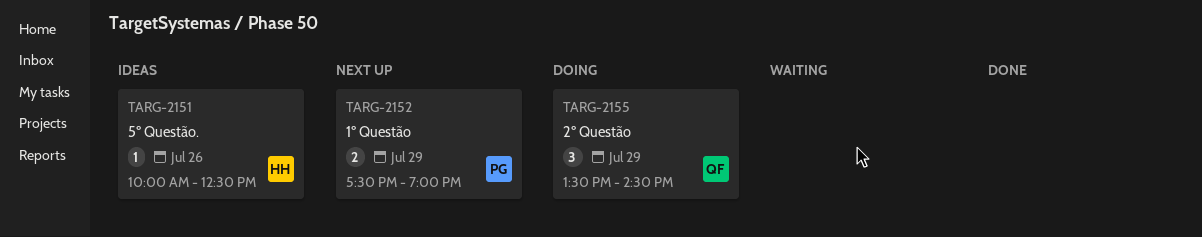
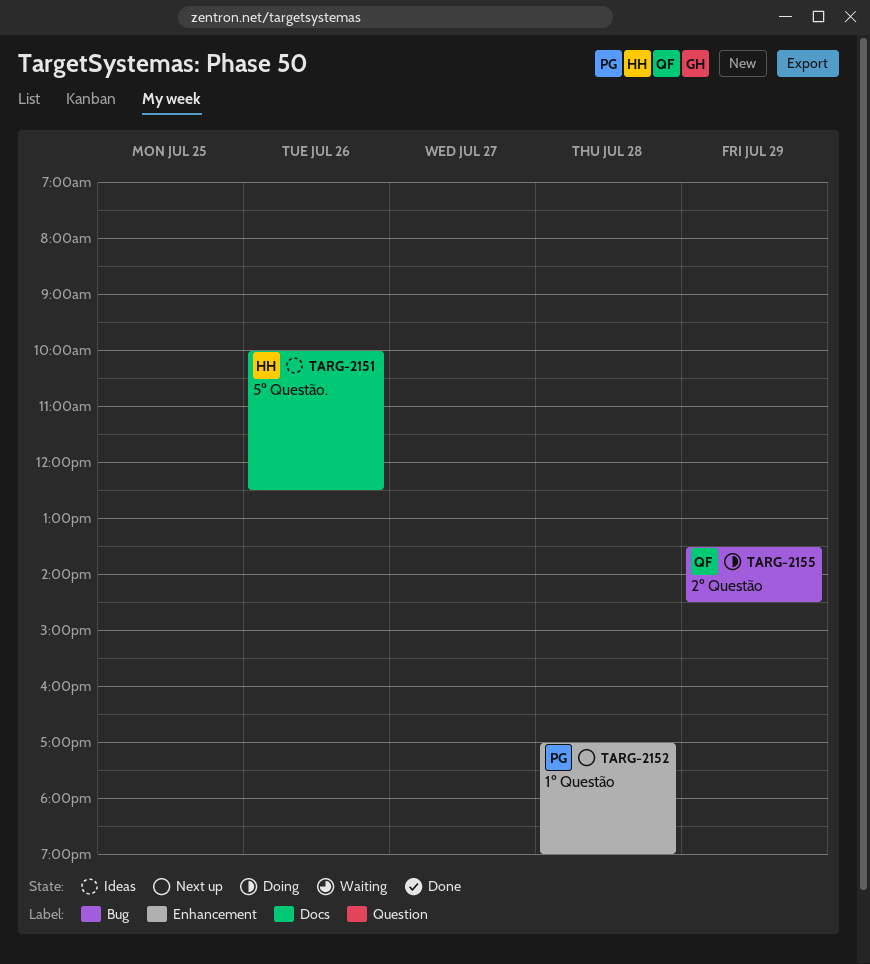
TARG-2152, day: Jul 29 -> Jul 28
TARG-2152, begins: 17:30 -> 17:00

